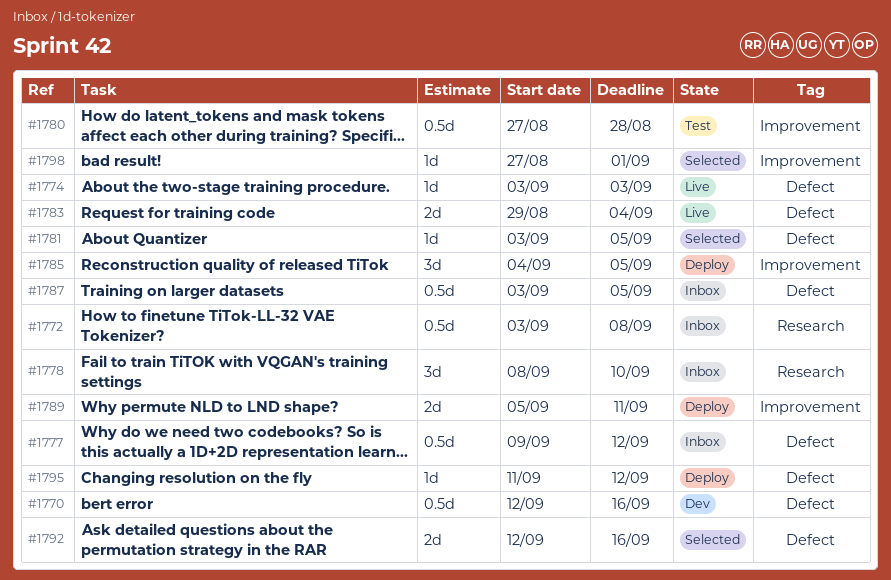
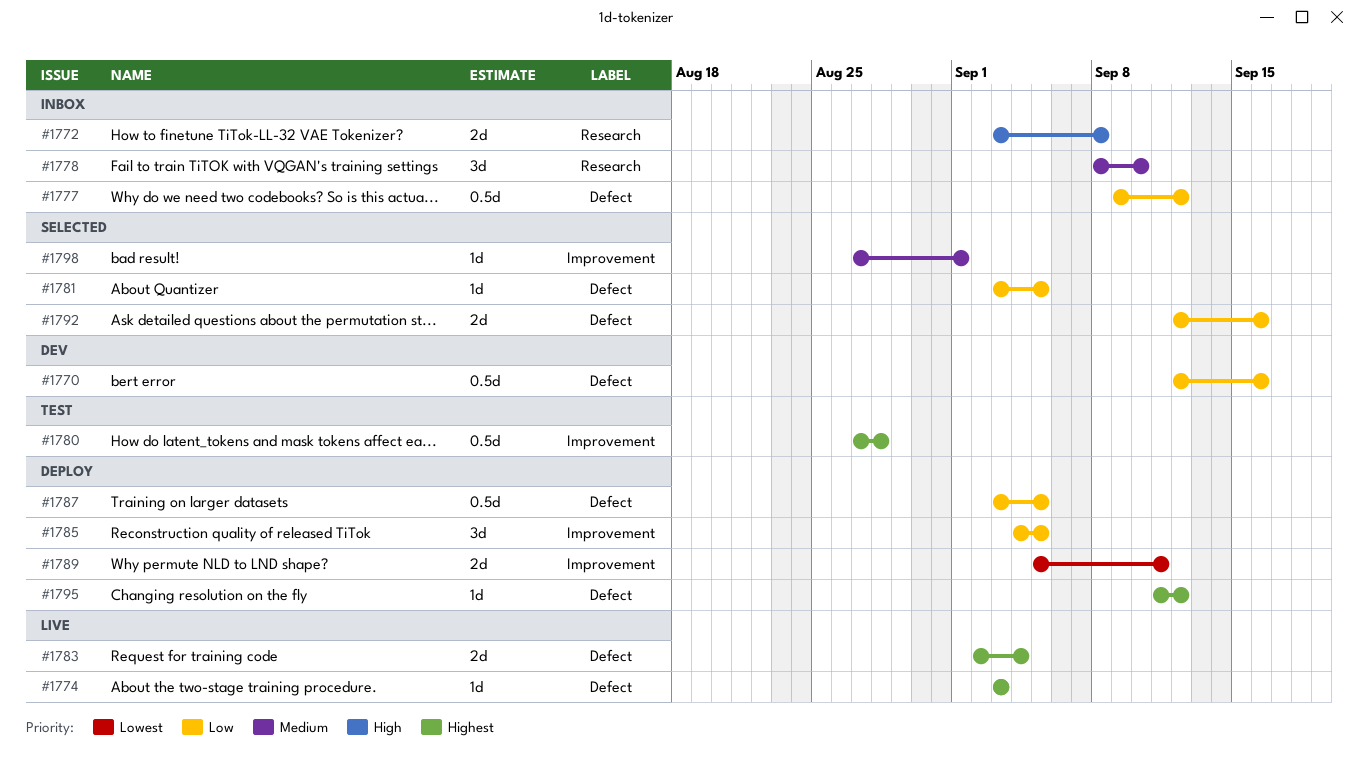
#1772, estimate: 0.5d -> 2d
#1783, start: Aug 29 -> Sep 2
#1787, status: Inbox -> Deploy

